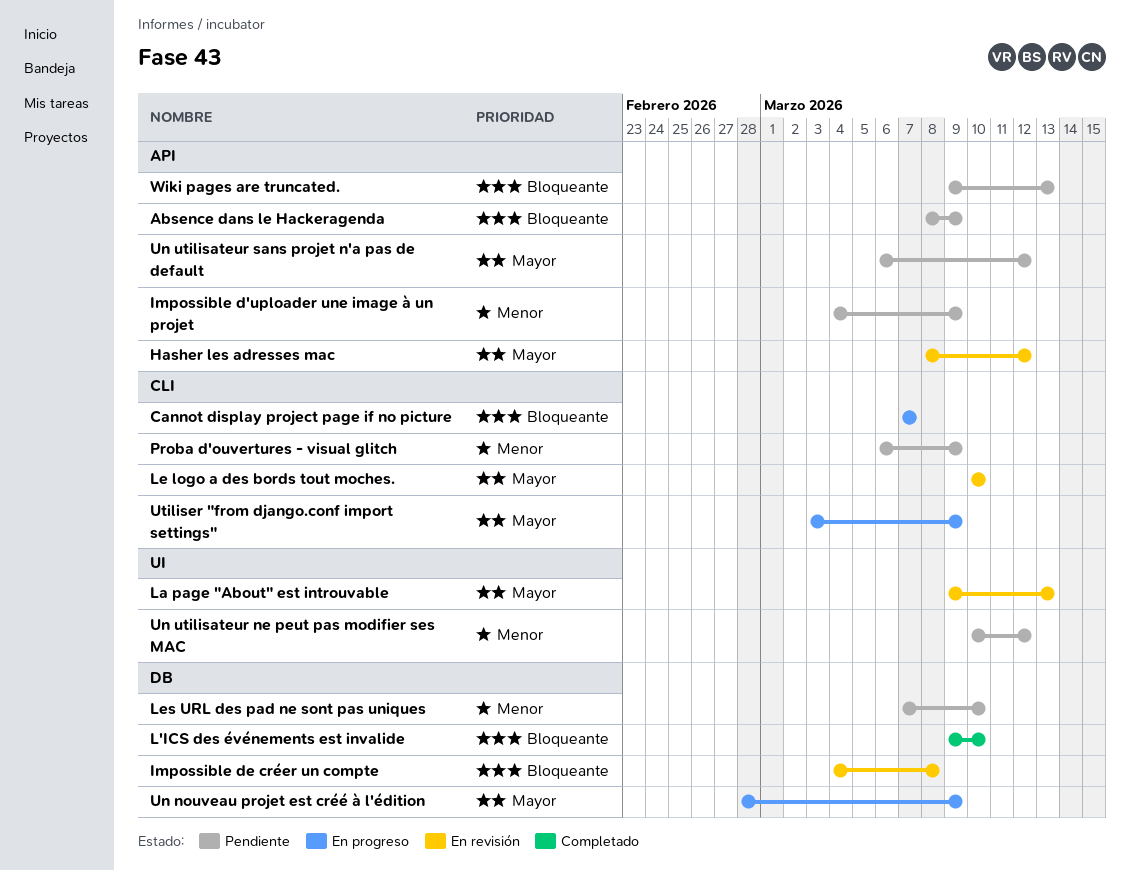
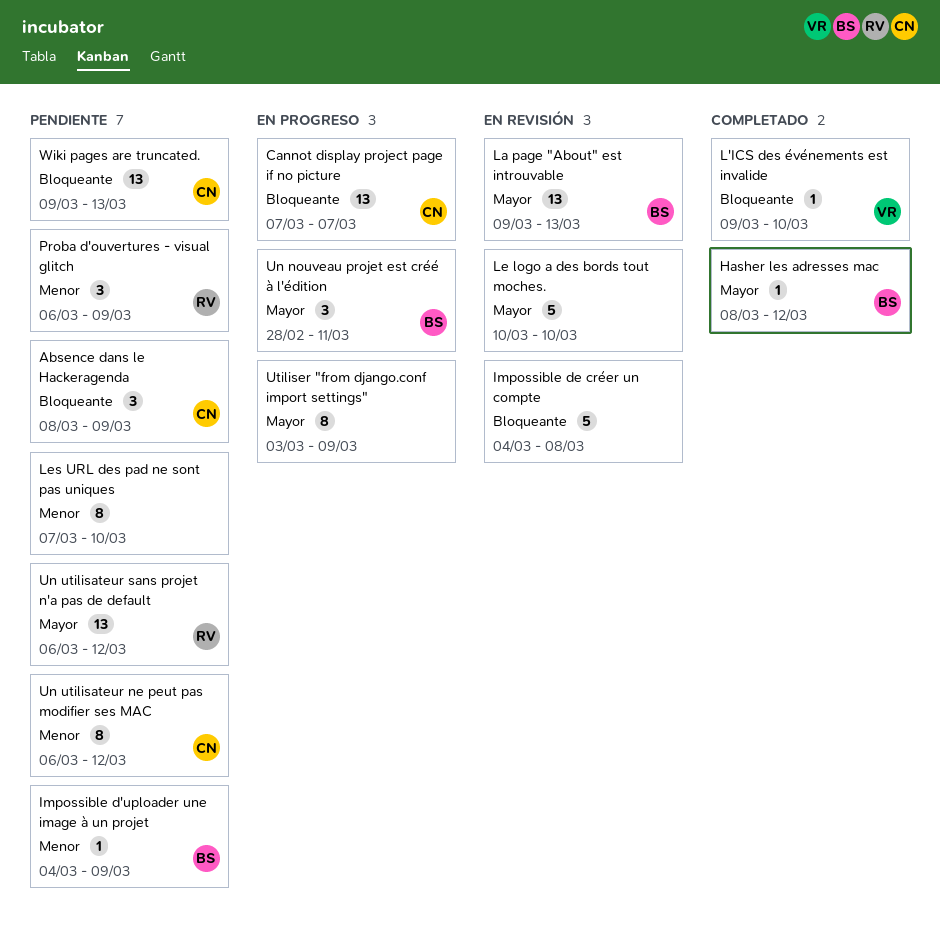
Hasher les adresses mac, status: En revisión -> Completado
Un nouveau projet est créé à l'édition, due: Mar 9 -> Mar 11
Un utilisateur ne peut pas modifier ses MAC, start: Mar 10 -> Mar 6

